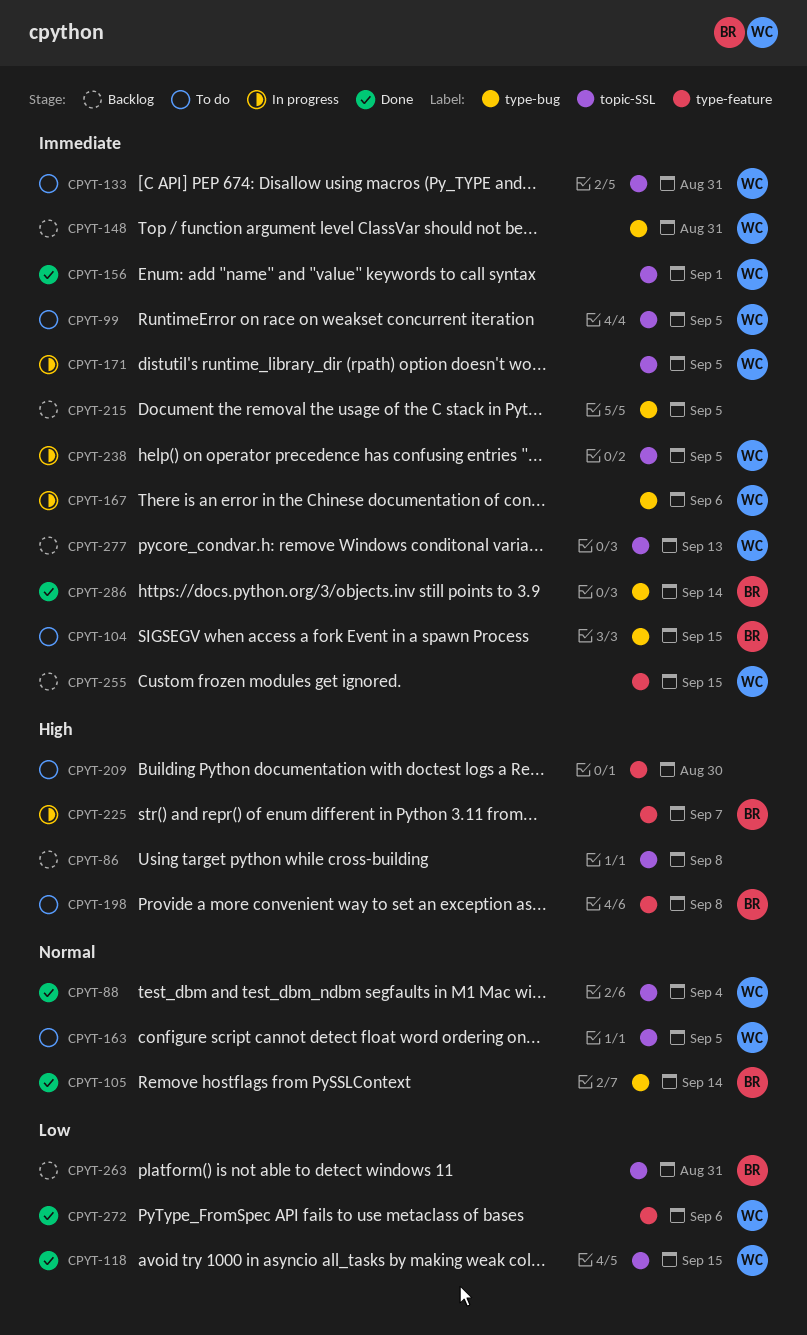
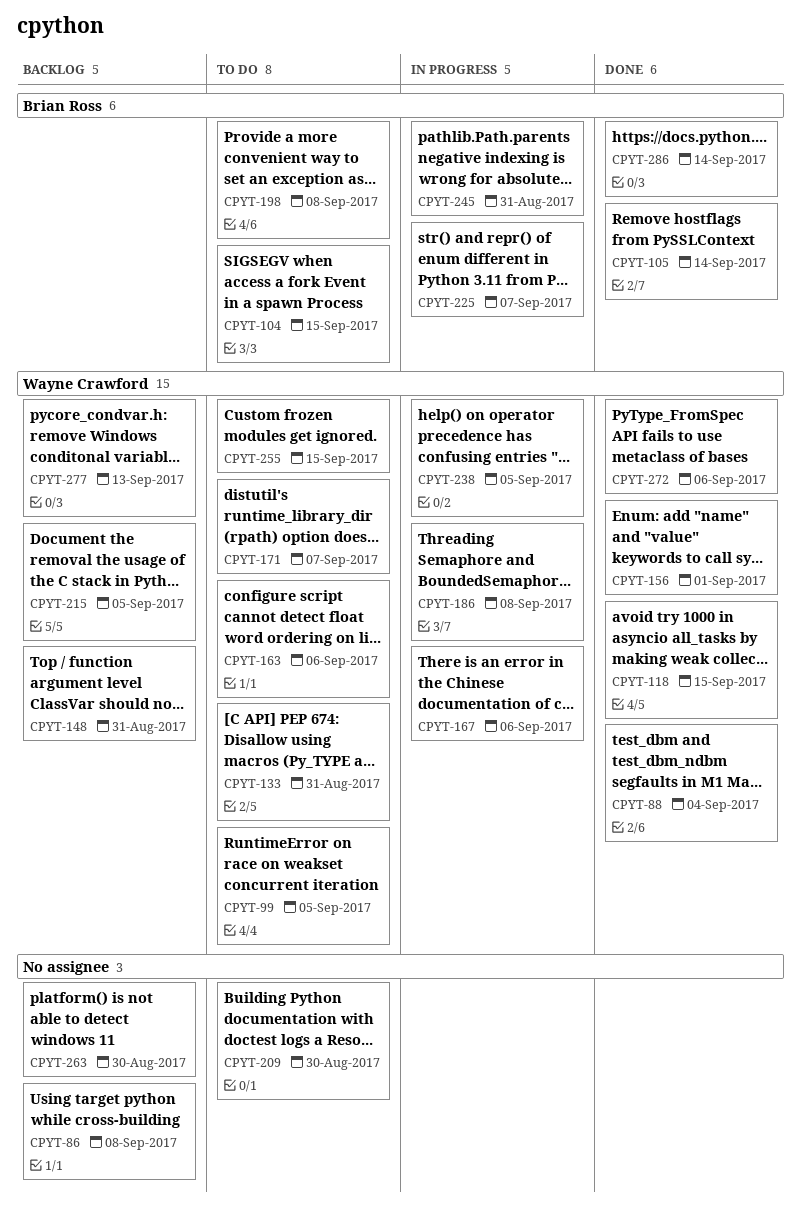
CPYT-163, due: Sep 5 -> Sep 6
CPYT-171, status: In progress -> To do
CPYT-171, due: Sep 5 -> Sep 7
CPYT-186: none -> present
CPYT-215, owner: none -> Wayne Crawford
CPYT-245: none -> present
CPYT-255, status: Backlog -> To do
CPYT-263, owner: Brian Ross -> none
CPYT-263, due: Aug 31 -> Aug 30

